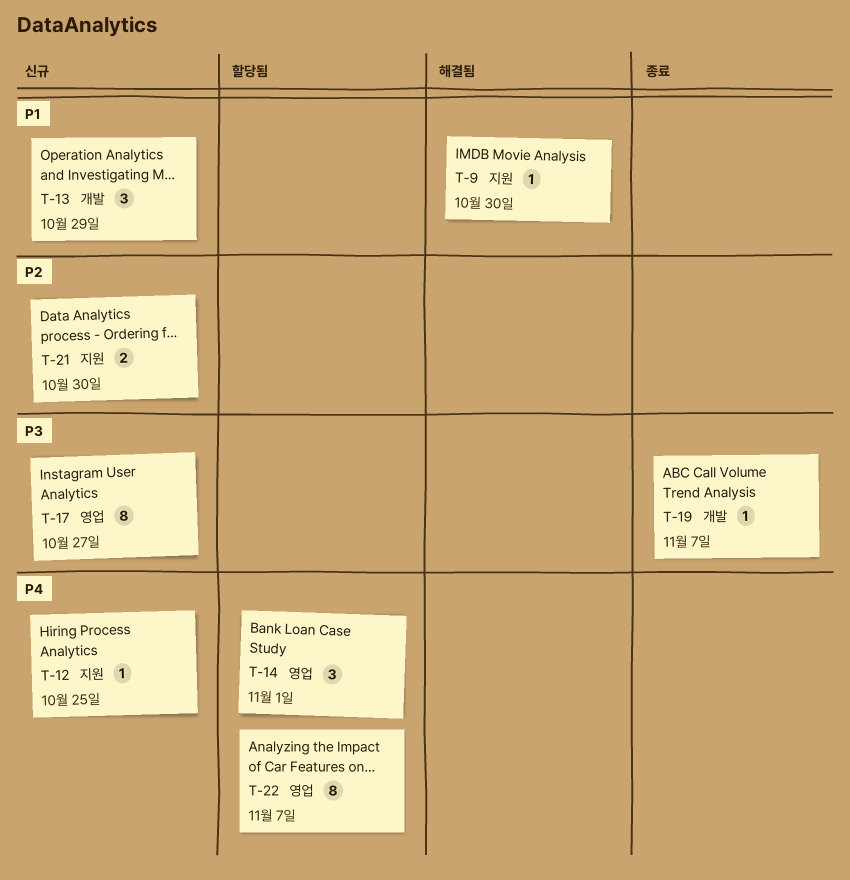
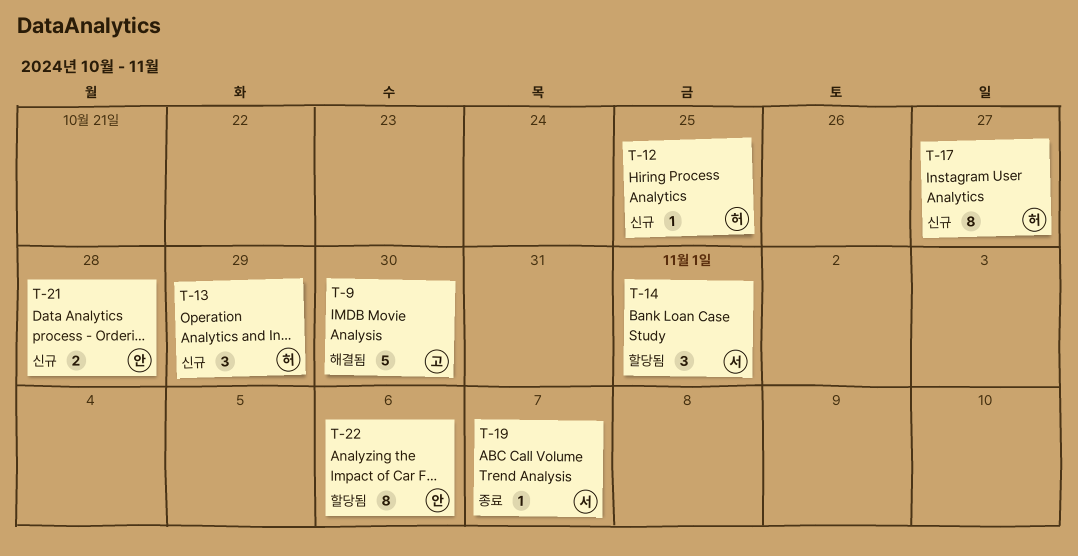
T-9, estimate: 1 -> 5
T-21, due: Oct 30 -> Oct 28
T-22, due: Nov 7 -> Nov 6

